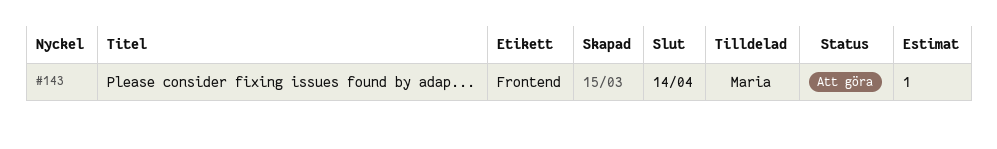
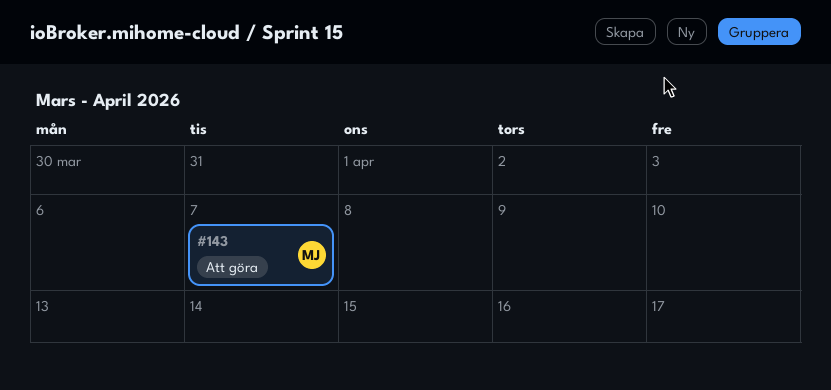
#143, due: Apr 14 -> Apr 7

